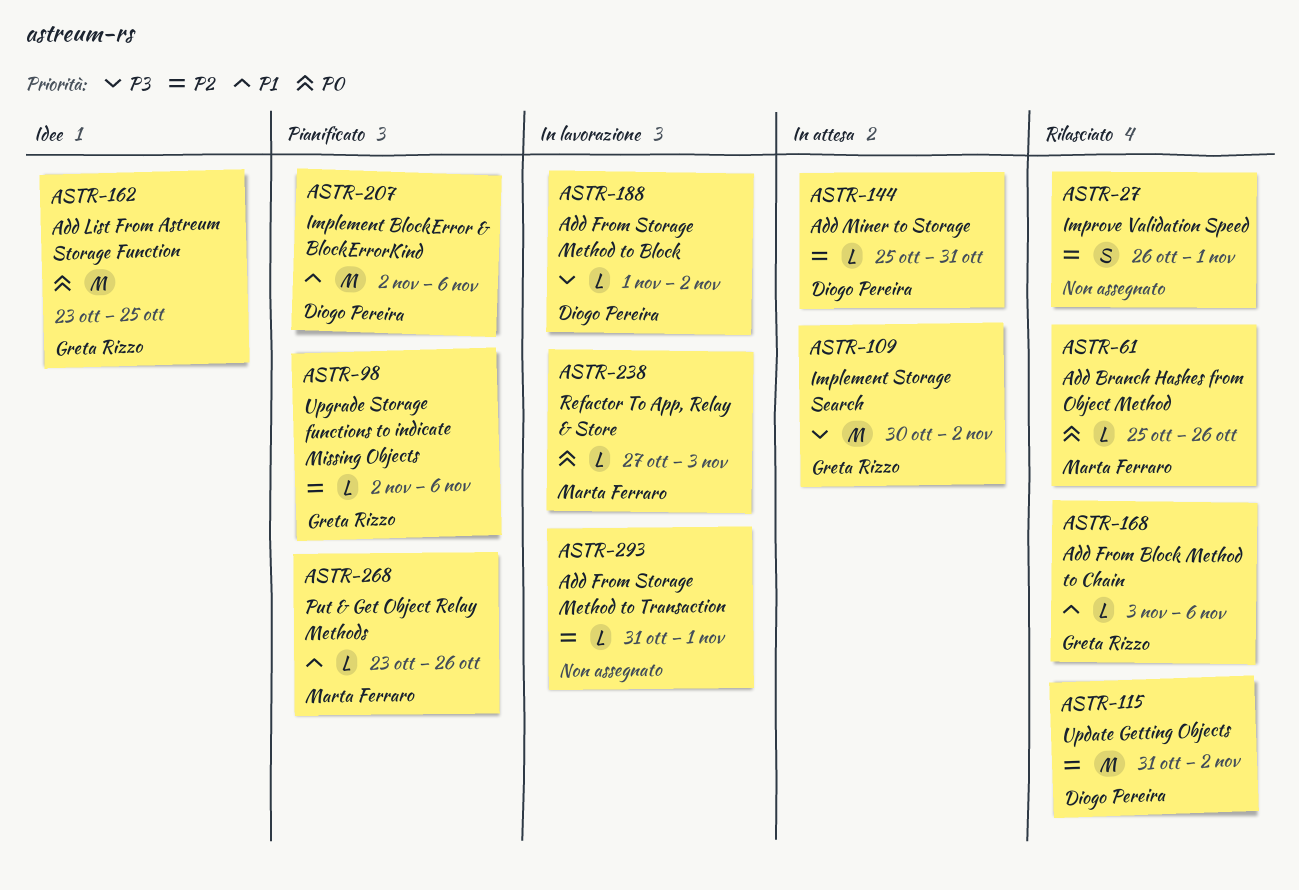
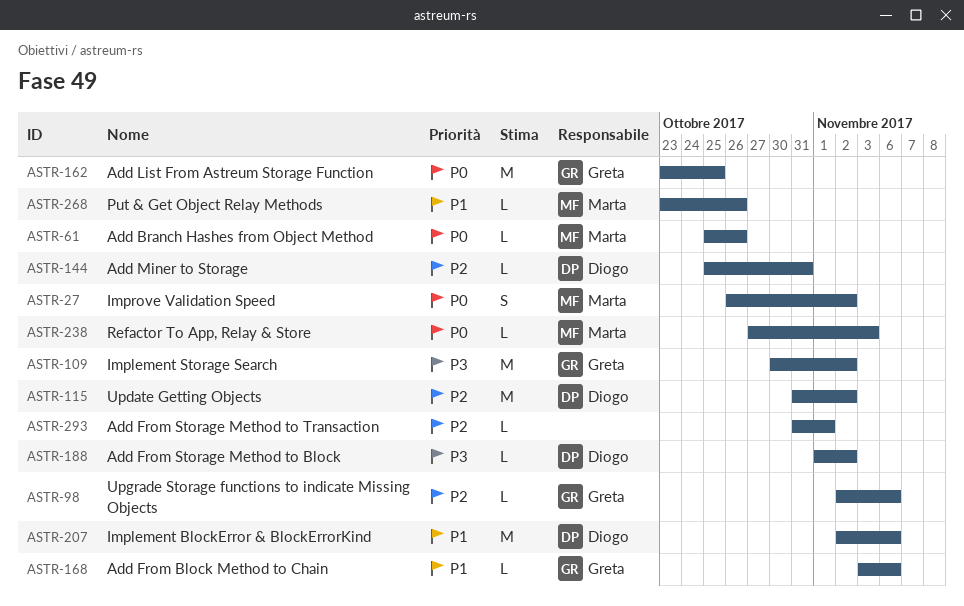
ASTR-27, owner: none -> Marta Ferraro
ASTR-27, priority: P2 -> P0
ASTR-27, due: Nov 1 -> Nov 2

